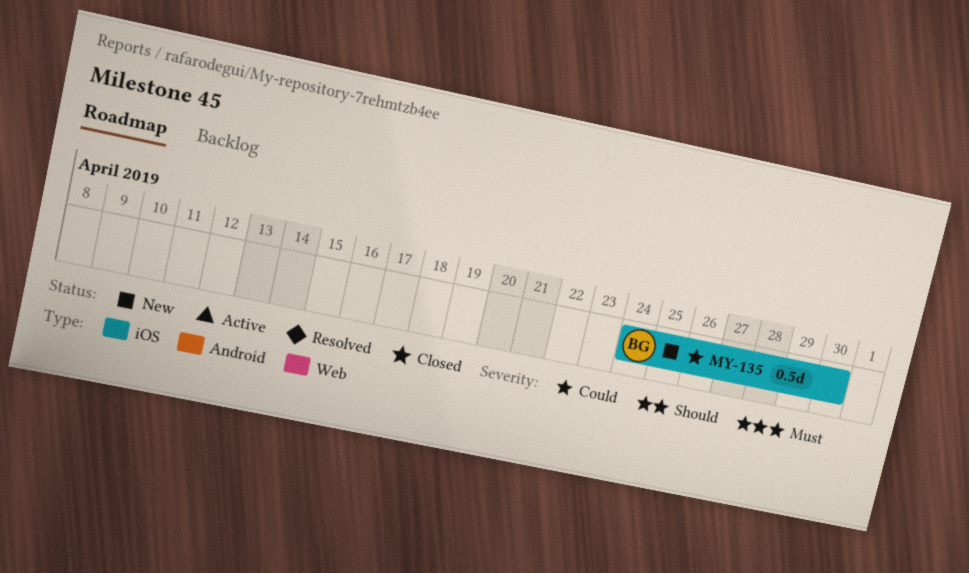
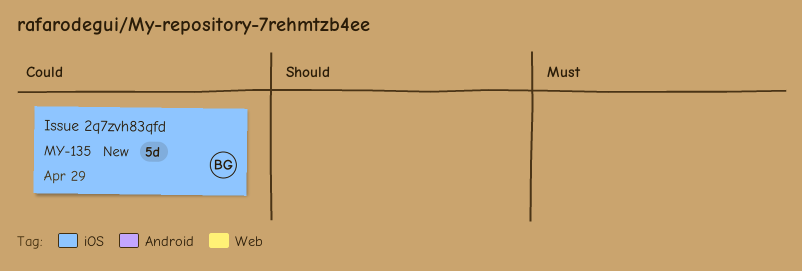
MY-135, estimate: 0.5d -> 5d
MY-135, due: Apr 30 -> Apr 29

